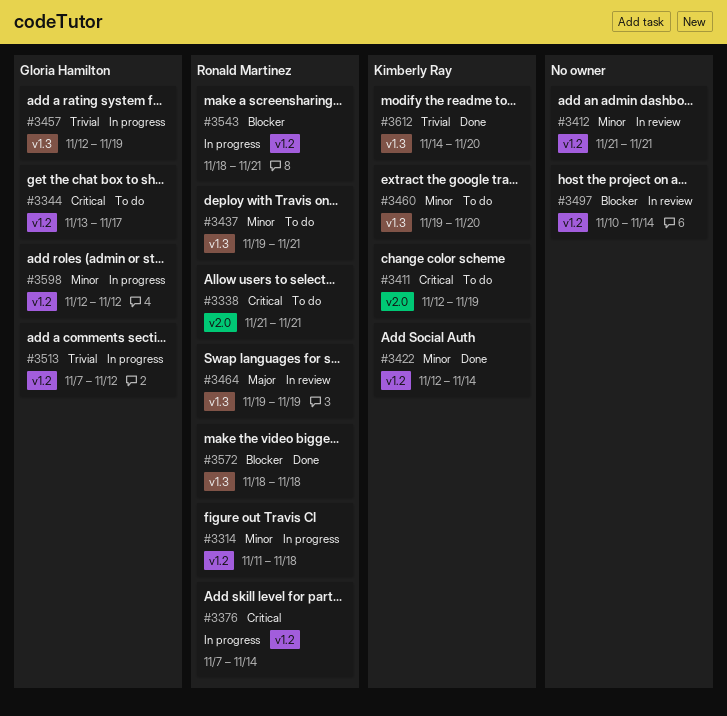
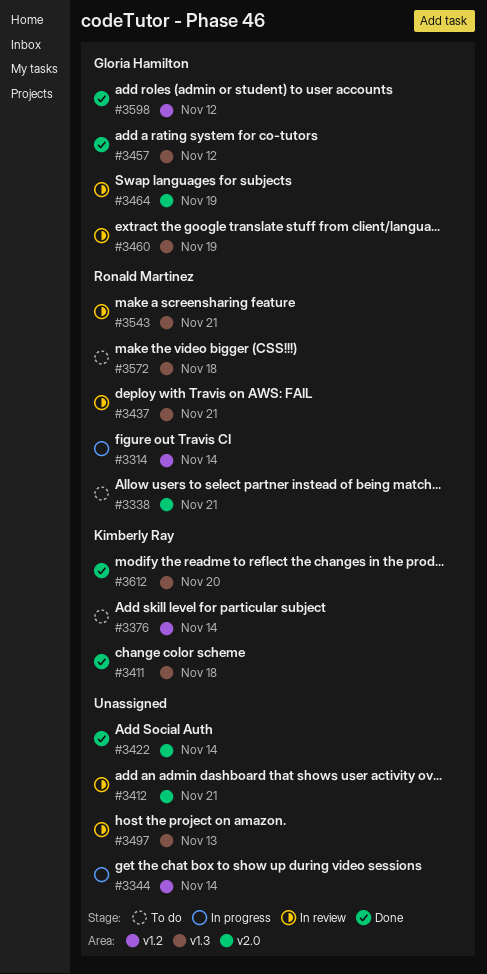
#3314, due: Nov 18 -> Nov 14
#3344, status: To do -> In progress
#3344, owner: Gloria Hamilton -> none
#3344, due: Nov 17 -> Nov 14
#3376, status: In progress -> To do
#3376, owner: Ronald Martinez -> Kimberly Ray
#3411, status: To do -> Done
#3411, label: v2.0 -> v1.3
#3411, due: Nov 19 -> Nov 18
#3412, label: v1.2 -> v2.0
#3422, owner: Kimberly Ray -> none
#3422, label: v1.2 -> v2.0
#3437, status: To do -> In review
#3457, status: In progress -> Done
#3457, due: Nov 19 -> Nov 12
#3460, status: To do -> In review
#3460, owner: Kimberly Ray -> Gloria Hamilton
#3460, due: Nov 20 -> Nov 19
#3464, owner: Ronald Martinez -> Gloria Hamilton
#3464, label: v1.3 -> v2.0
#3497, label: v1.2 -> v1.3
#3497, due: Nov 14 -> Nov 13
#3513: present -> none
#3543, status: In progress -> In review
#3543, label: v1.2 -> v1.3
#3572, status: Done -> To do
#3598, status: In progress -> Done

